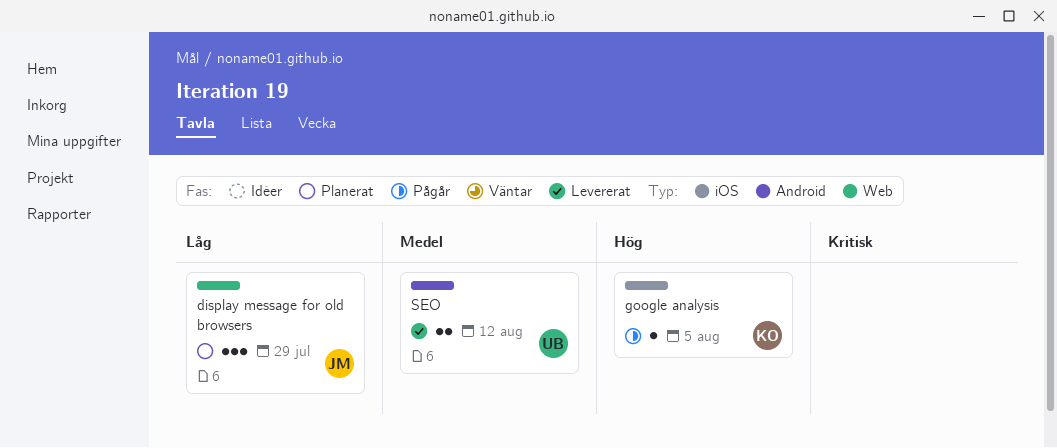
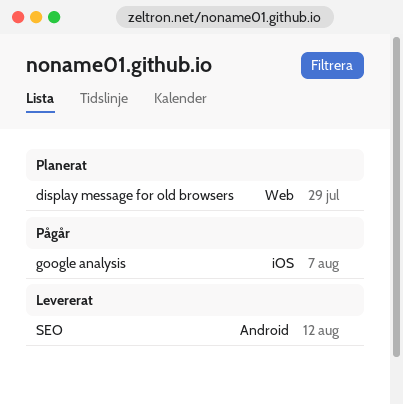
google analysis, due: Aug 5 -> Aug 7

